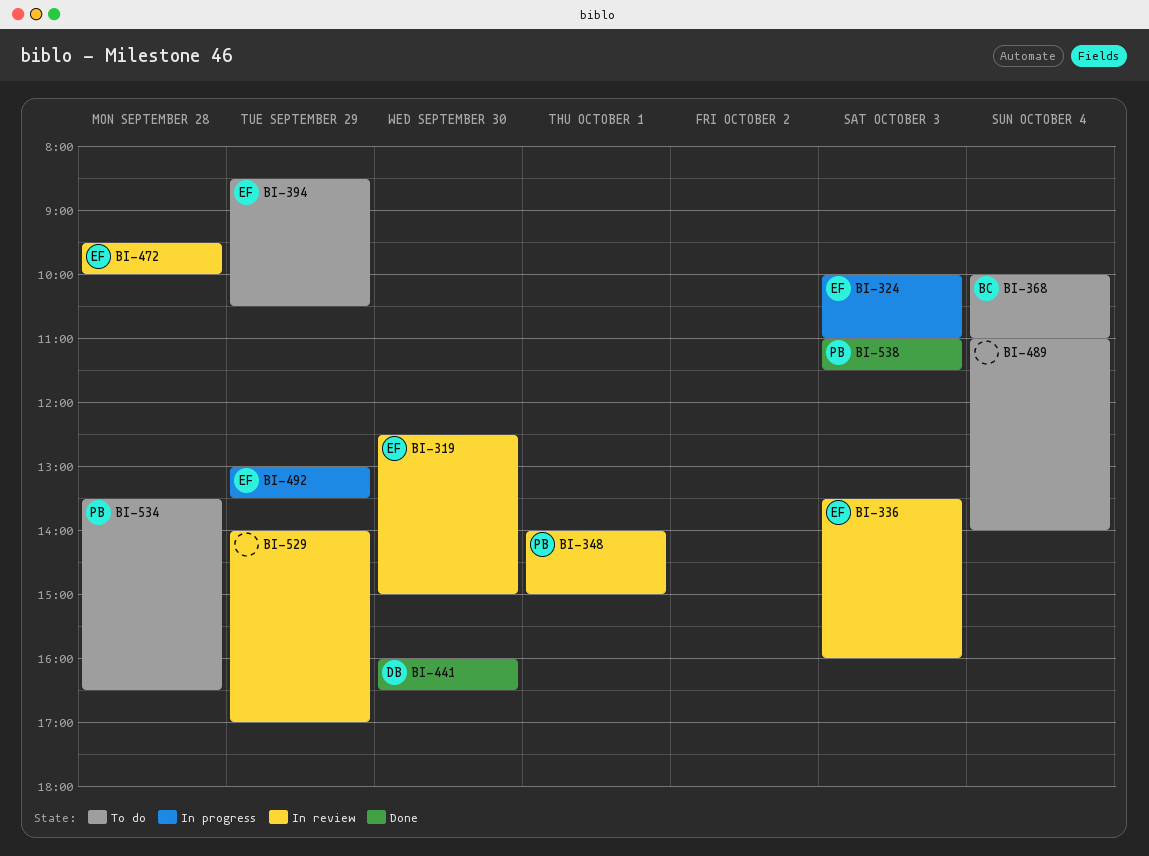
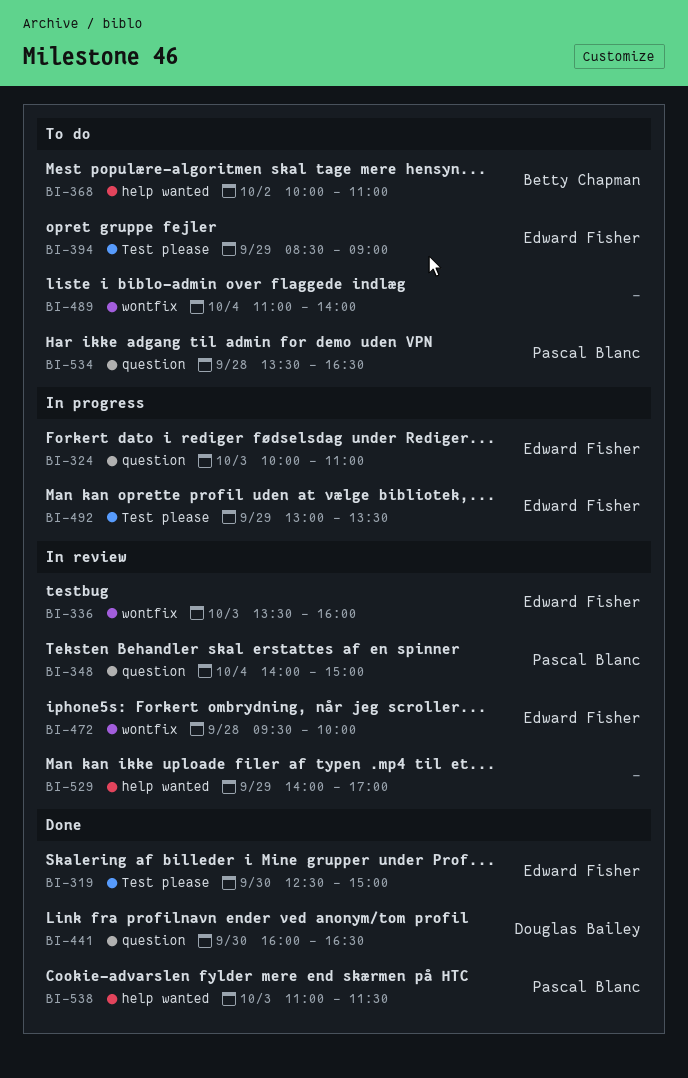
BI-319, status: In review -> Done
BI-348, day: Oct 1 -> Oct 4
BI-368, day: Oct 4 -> Oct 2
BI-394, ends: 10:30 -> 09:00

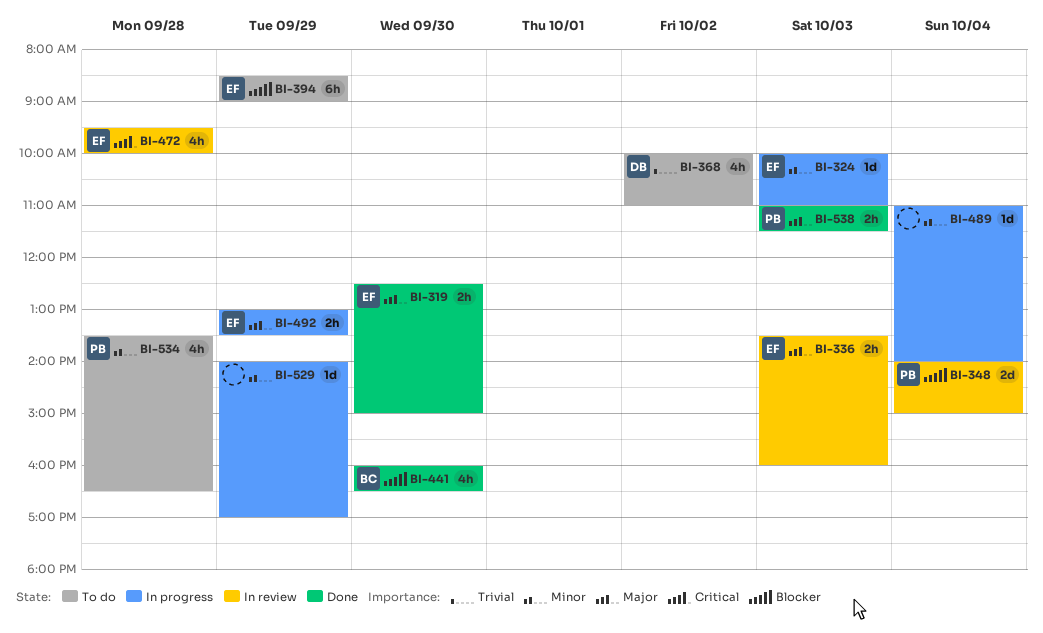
BI-368, owner: Betty Chapman -> Douglas Bailey
BI-441, owner: Douglas Bailey -> Betty Chapman
BI-489, status: To do -> In progress
BI-529, status: In review -> In progress

